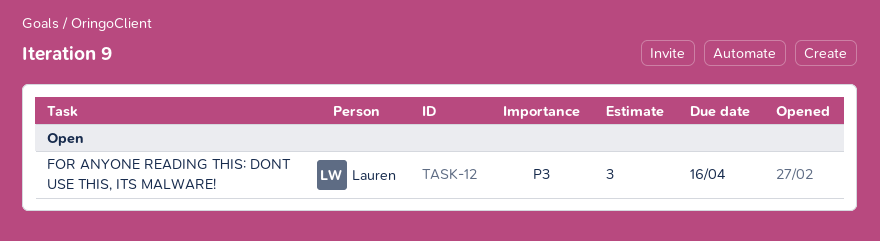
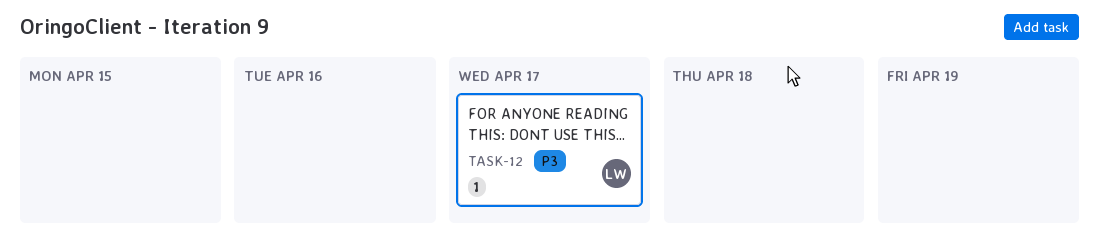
TASK-12, estimate: 3 -> 1
TASK-12, due: Apr 16 -> Apr 17

